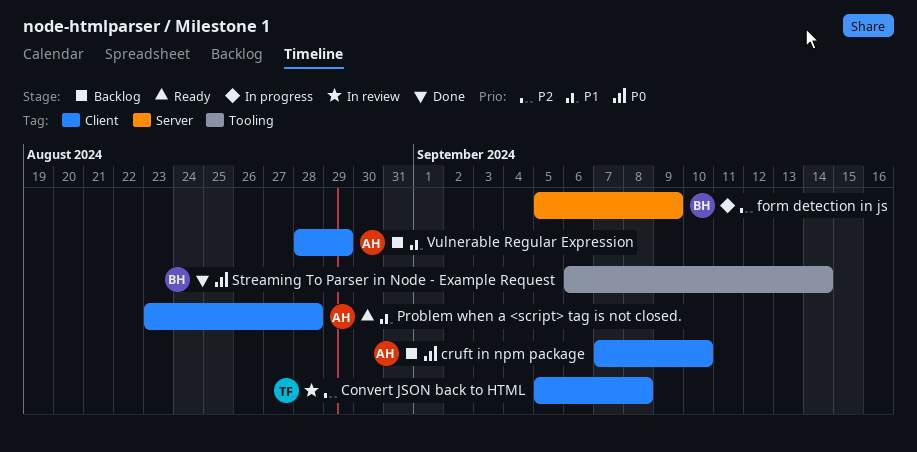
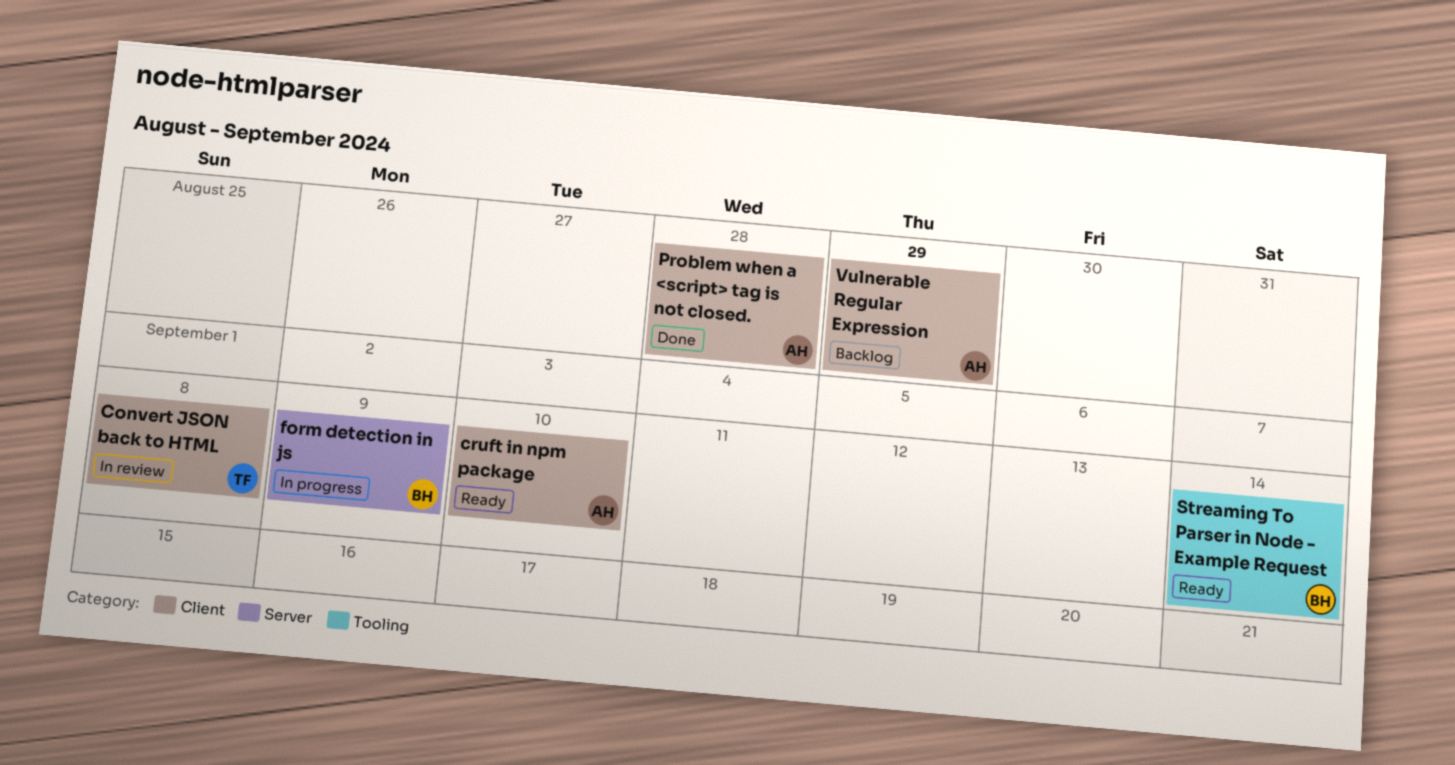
cruft in npm package, status: Backlog -> Ready
Problem when a <script> tag is not closed., status: Ready -> Done
Streaming To Parser in Node - Example Request, status: Done -> Ready

